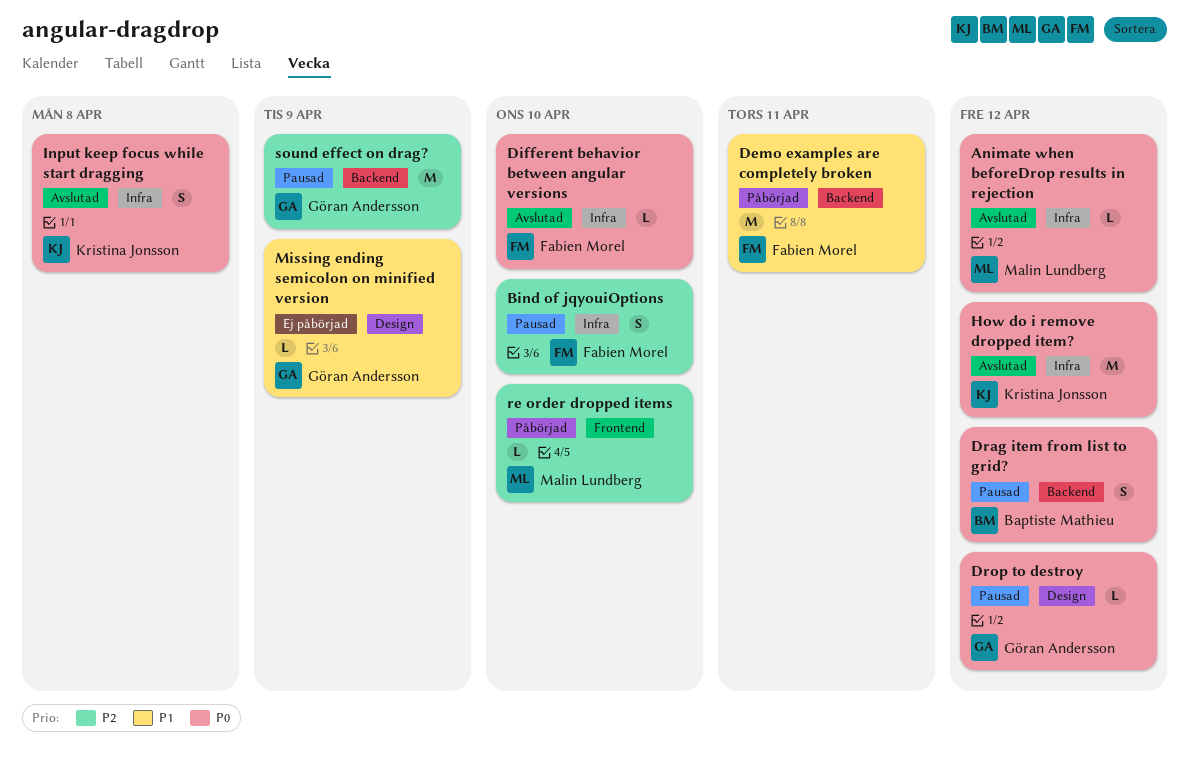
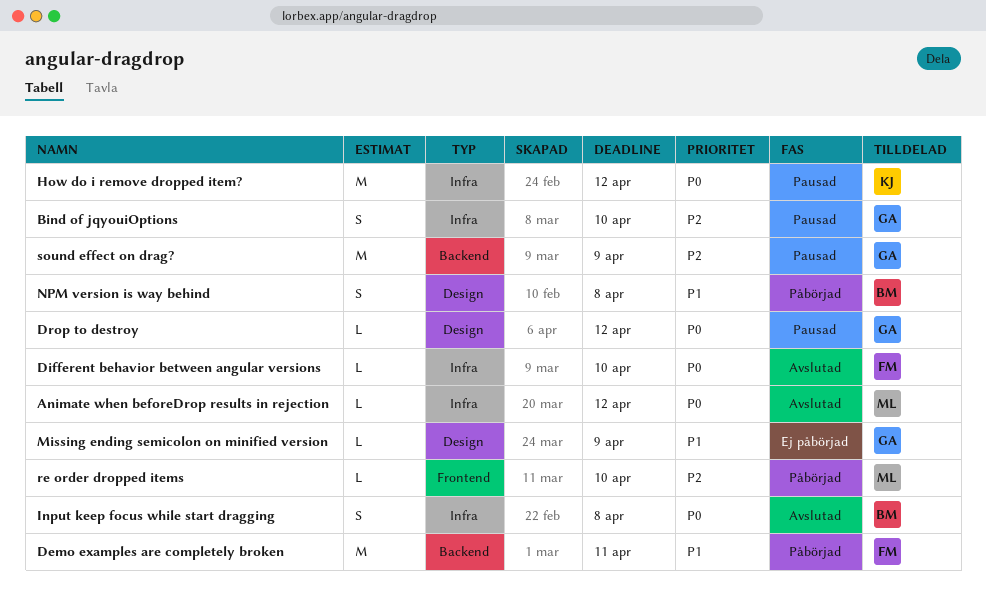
Bind of jqyouiOptions, owner: Fabien Morel -> Göran Andersson
Drag item from list to grid?: present -> none
How do i remove dropped item?, status: Avslutad -> Pausad
Input keep focus while start dragging, owner: Kristina Jonsson -> Baptiste Mathieu
NPM version is way behind: none -> present

